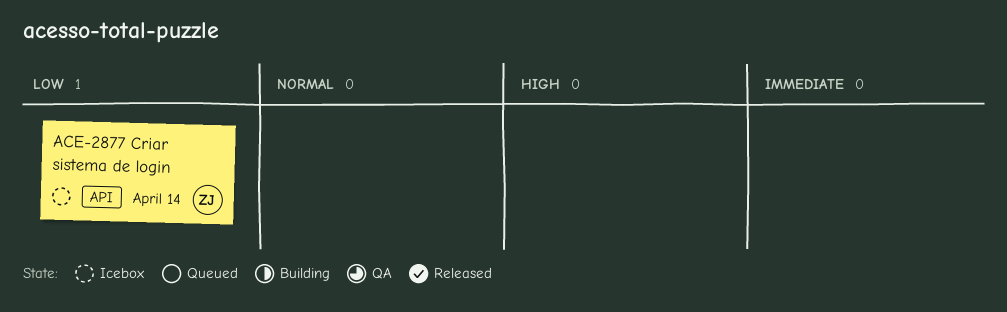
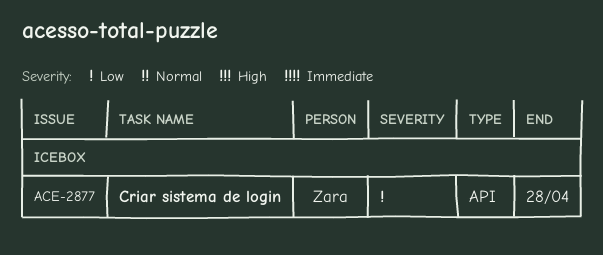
ACE-2877, due: Apr 14 -> Apr 28

